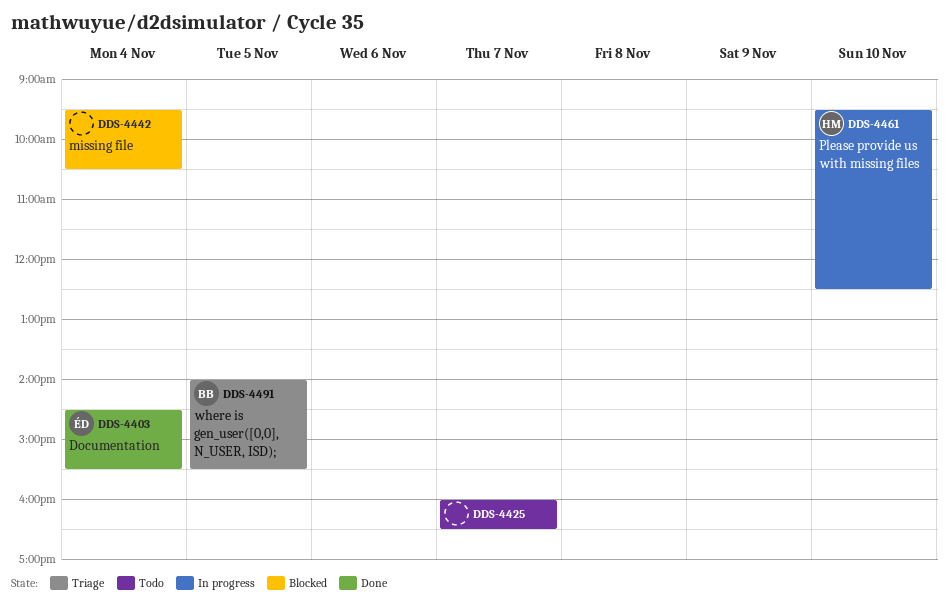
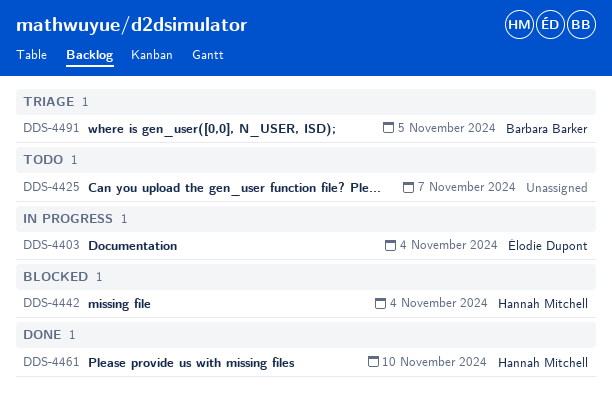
DDS-4403, status: Done -> In progress
DDS-4442, owner: none -> Hannah Mitchell
DDS-4461, status: In progress -> Done

